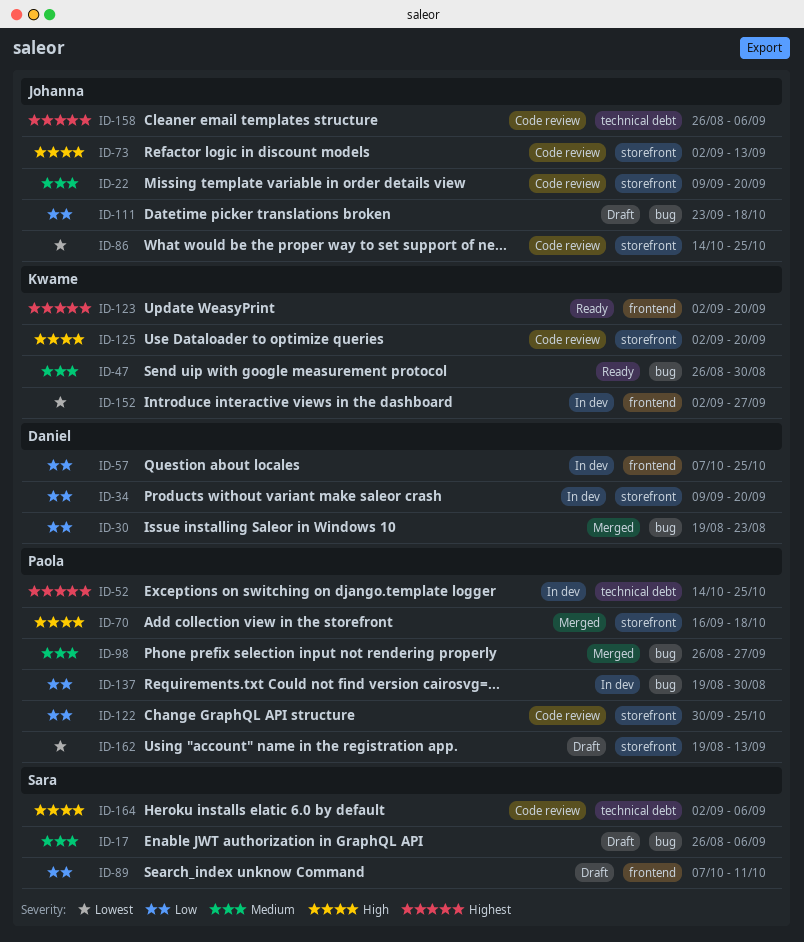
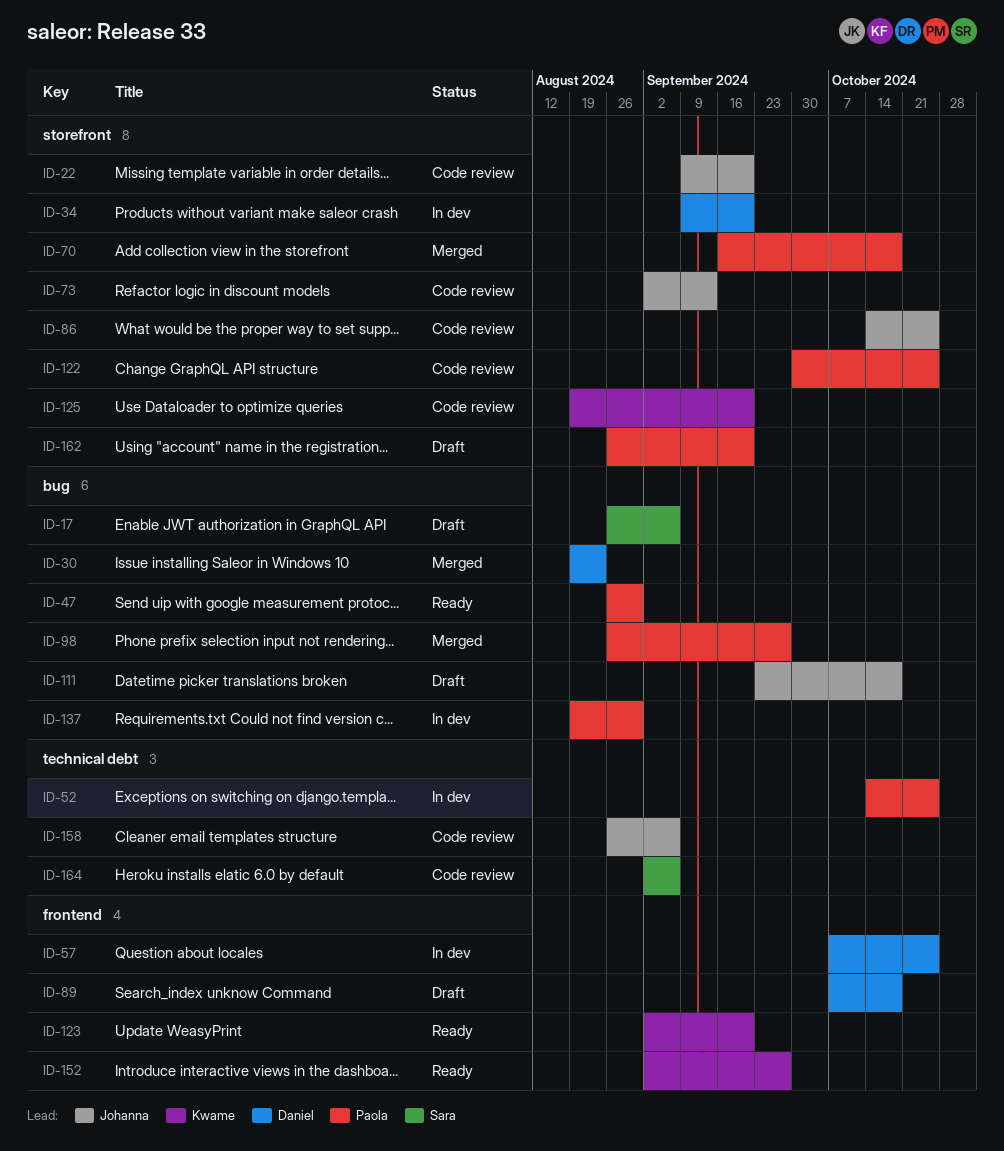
ID-47, owner: Kwame -> Paola
ID-89, owner: Sara -> Daniel
ID-89, due: Oct 11 -> Oct 18
ID-125, start: Sep 2 -> Aug 19
ID-152, status: In dev -> Ready
ID-162, start: Aug 19 -> Aug 26
ID-162, due: Sep 13 -> Sep 20

